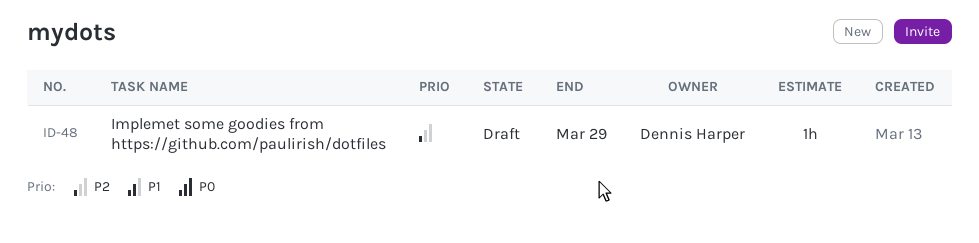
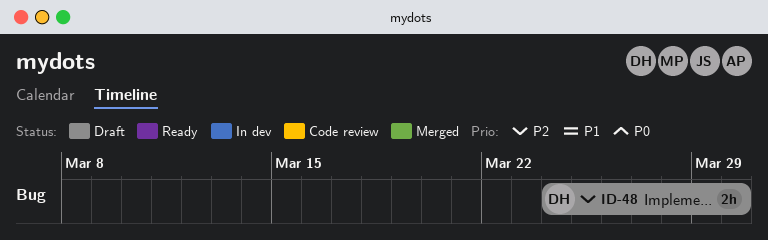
ID-48, estimate: 1h -> 2h
ID-48, due: Mar 29 -> Mar 30

